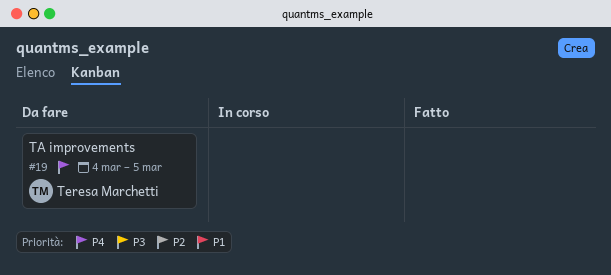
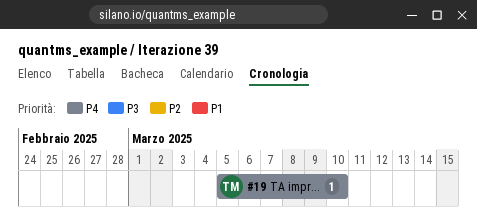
#19, start: Mar 4 -> Mar 5
#19, due: Mar 5 -> Mar 10

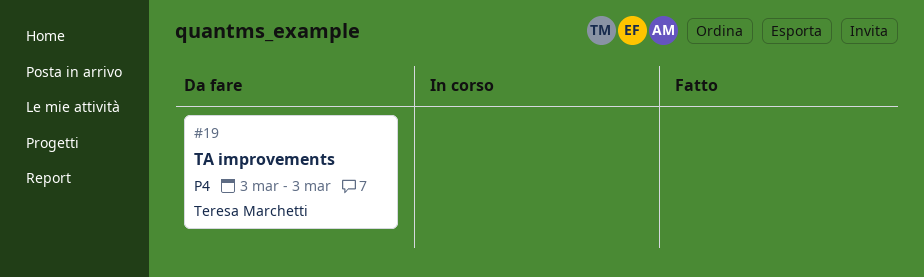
#19, start: Mar 5 -> Mar 3
#19, due: Mar 10 -> Mar 3

